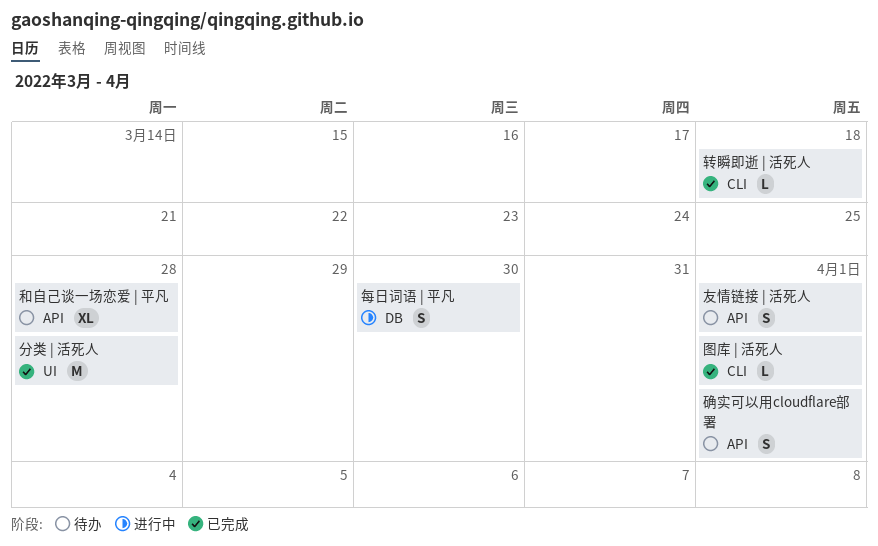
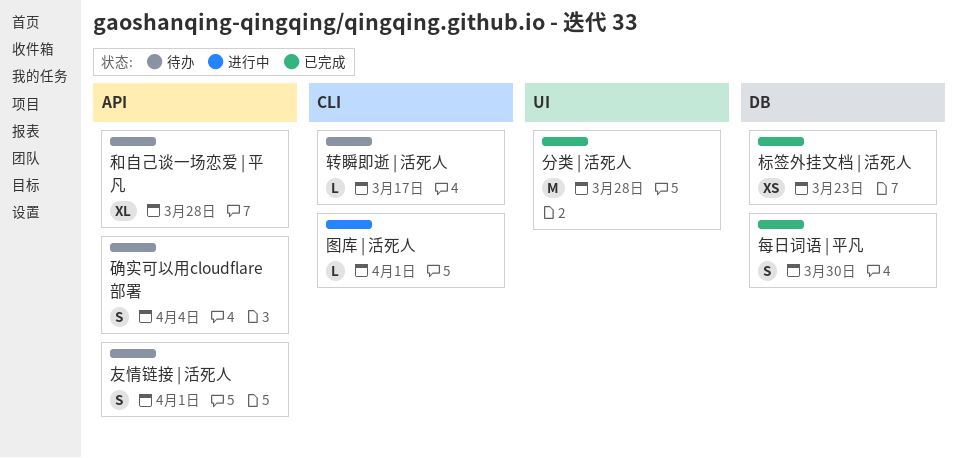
图库 | 活死人, status: 已完成 -> 进行中
标签外挂文档 | 活死人: none -> present
每日词语 | 平凡, status: 进行中 -> 已完成
确实可以用cloudflare部署, due: Apr 1 -> Apr 4
转瞬即逝 | 活死人, status: 已完成 -> 待办
转瞬即逝 | 活死人, due: Mar 18 -> Mar 17

